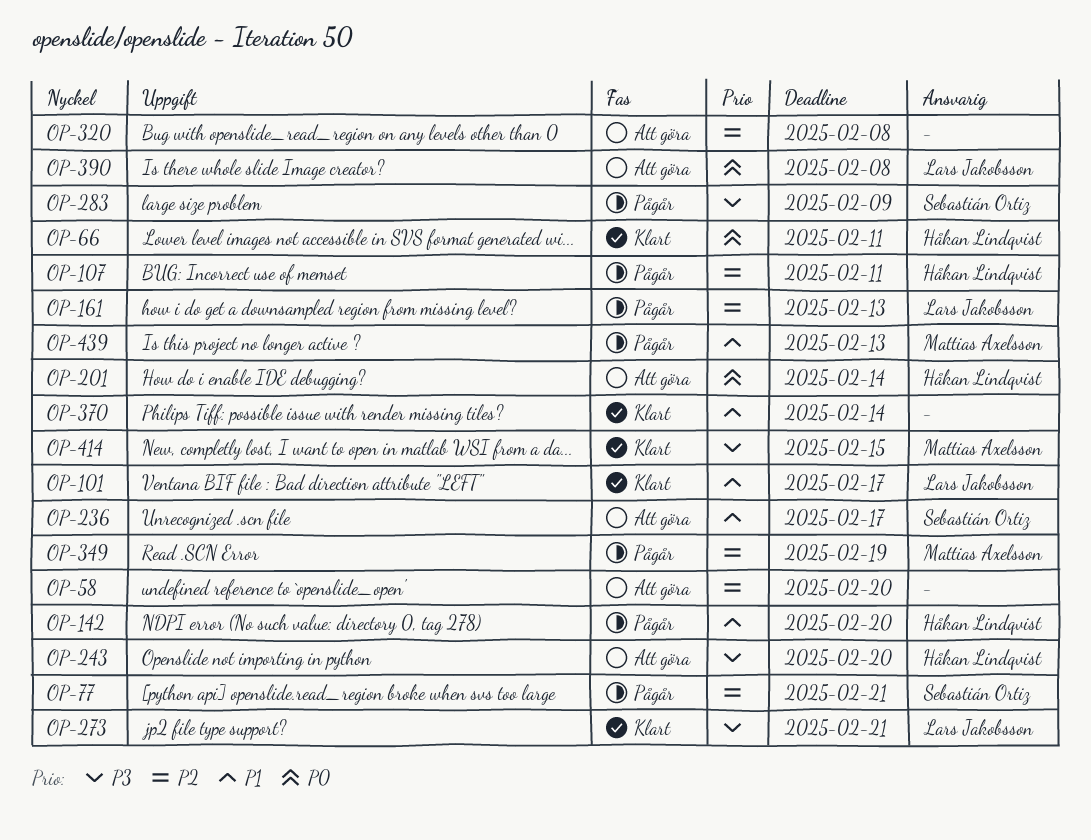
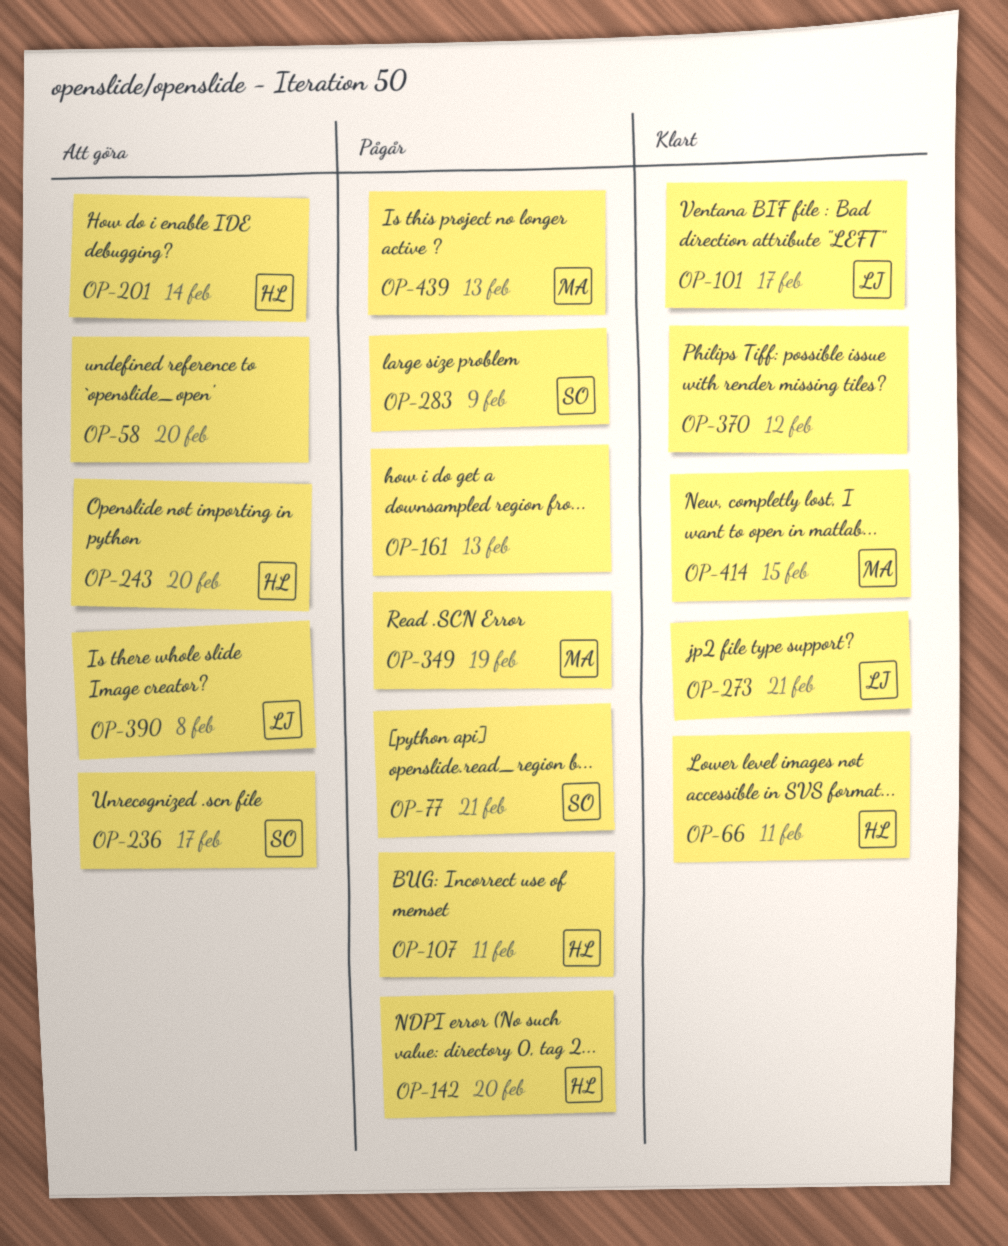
OP-161, owner: Lars Jakobsson -> none
OP-320: present -> none
OP-370, due: Feb 14 -> Feb 12

